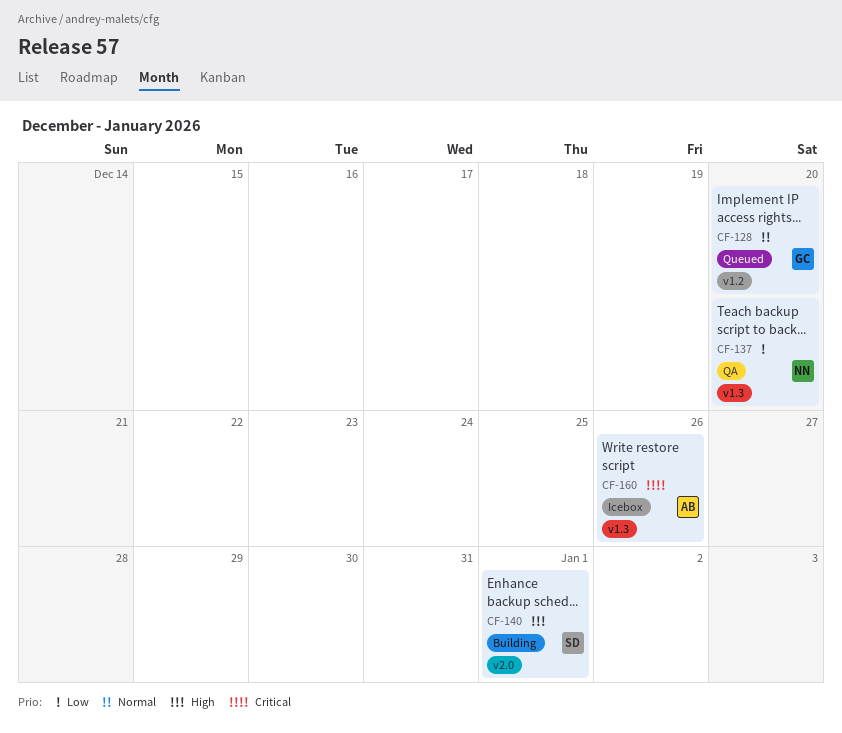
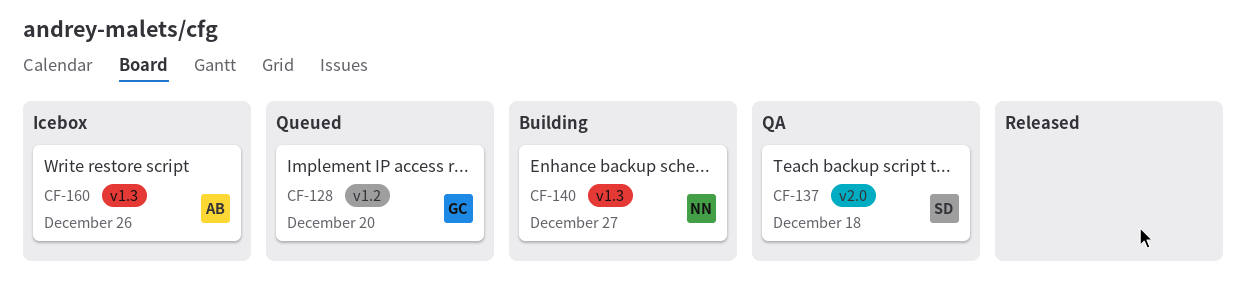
CF-137, owner: NN -> SD
CF-137, label: v1.3 -> v2.0
CF-137, due: Dec 20 -> Dec 18
CF-140, owner: SD -> NN
CF-140, label: v2.0 -> v1.3
CF-140, due: Jan 1 -> Dec 27

